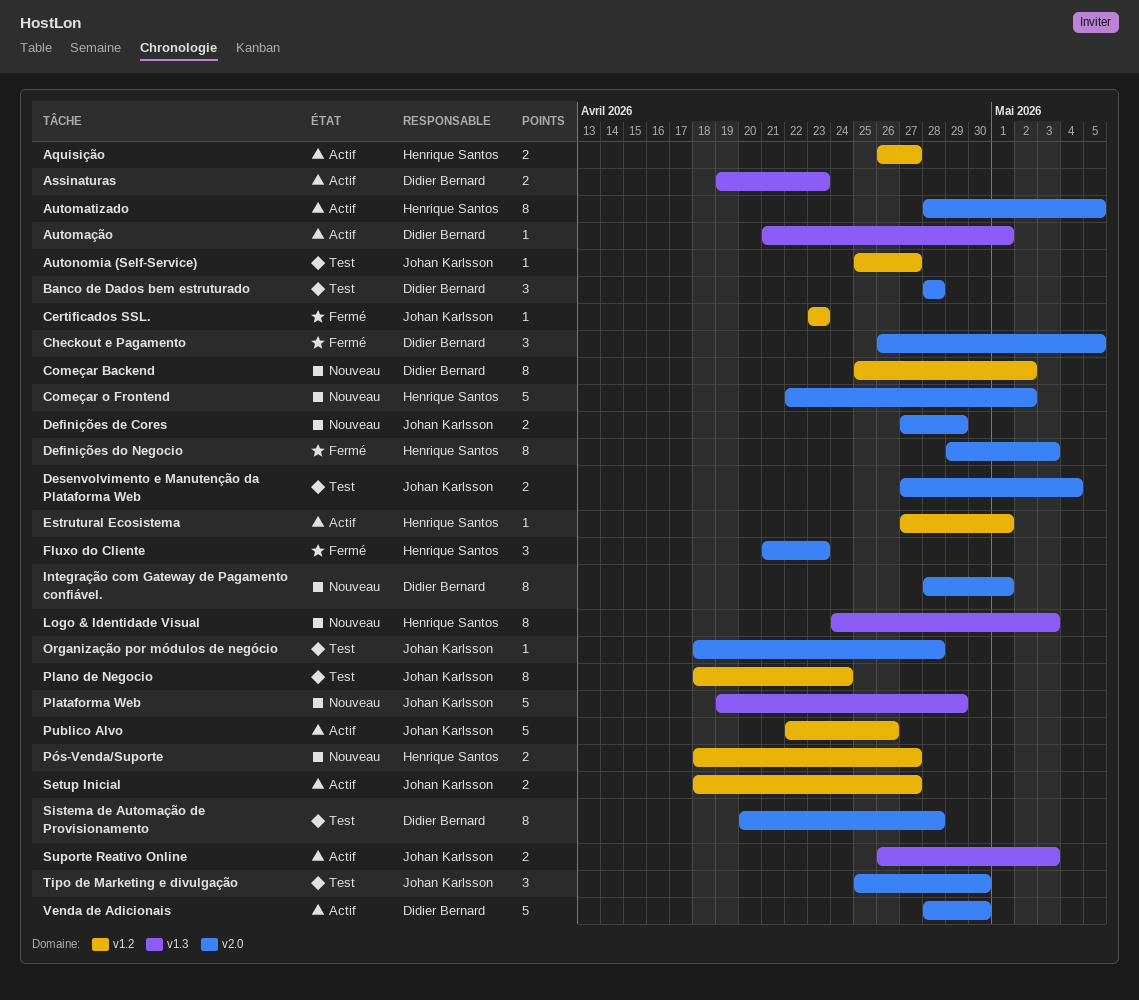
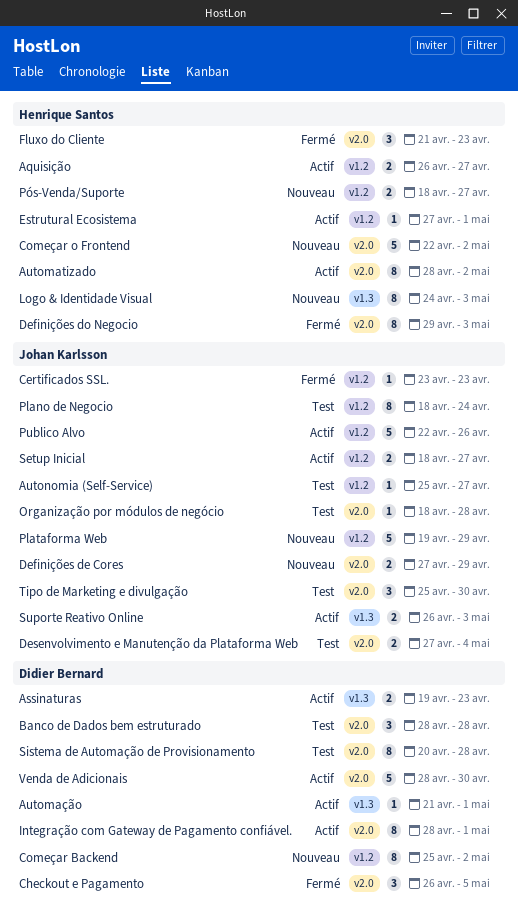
Automatizado, due: May 5 -> May 2
Integração com Gateway de Pagamento confiável., status: Nouveau -> Actif
Plataforma Web, label: v1.3 -> v1.2

